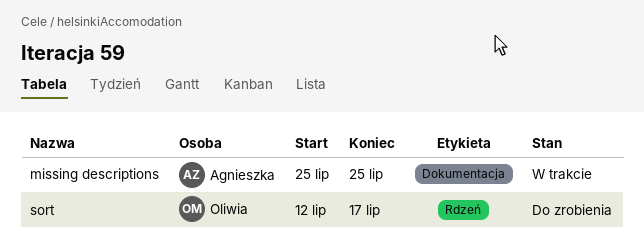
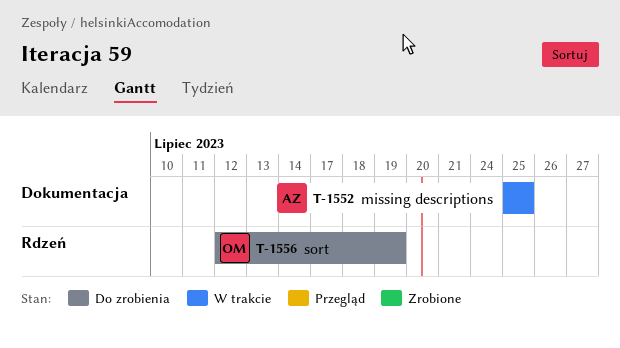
sort, due: Jul 17 -> Jul 19

